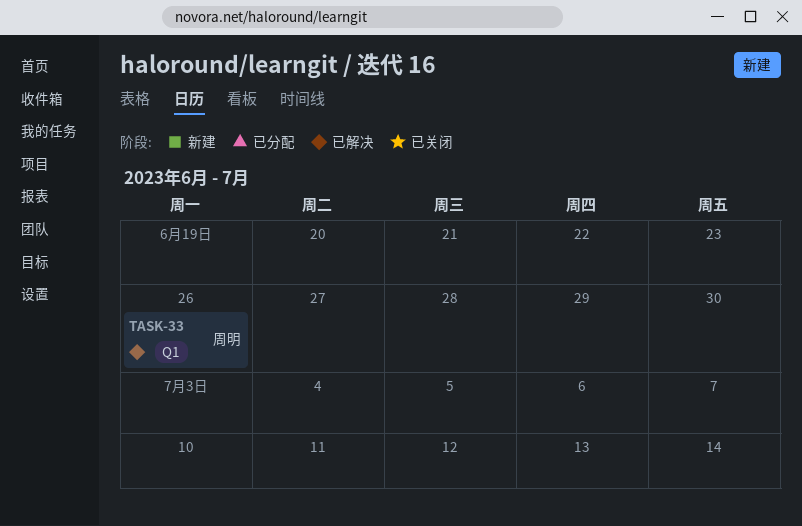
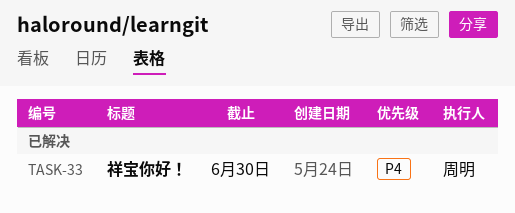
TASK-33, due: Jun 26 -> Jun 30

